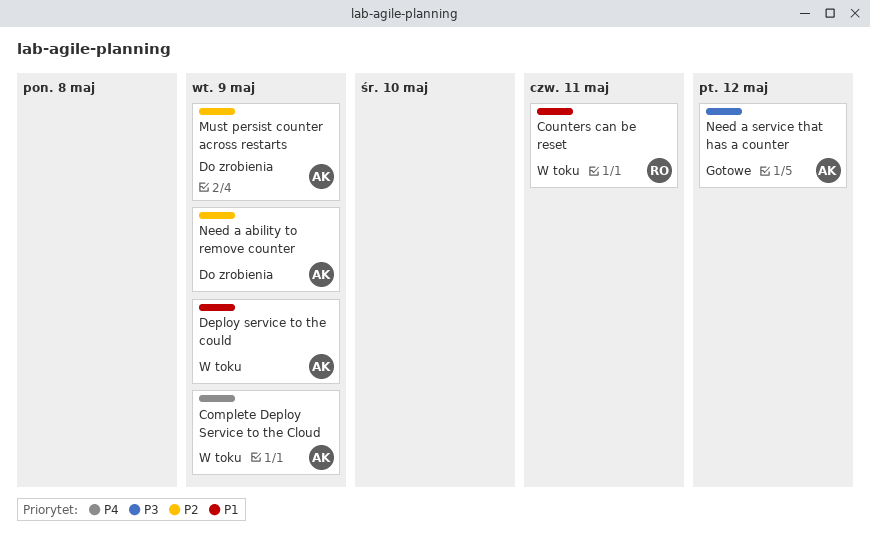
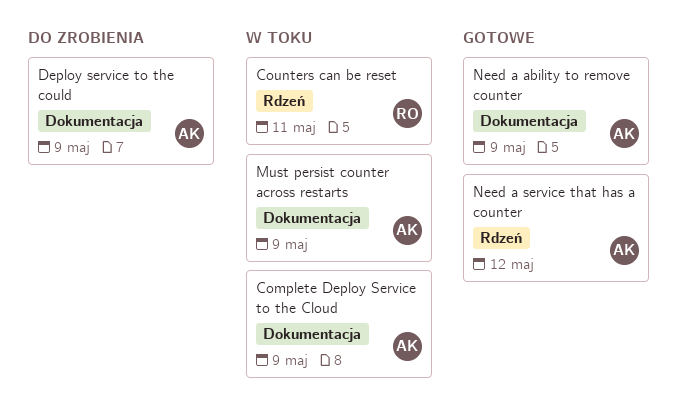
Deploy service to the could, status: W toku -> Do zrobienia
Must persist counter across restarts, status: Do zrobienia -> W toku
Need a ability to remove counter, status: Do zrobienia -> Gotowe

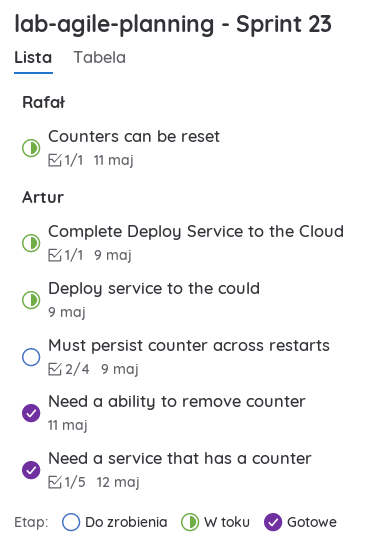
Deploy service to the could, status: Do zrobienia -> W toku
Must persist counter across restarts, status: W toku -> Do zrobienia
Need a ability to remove counter, due: May 9 -> May 11

